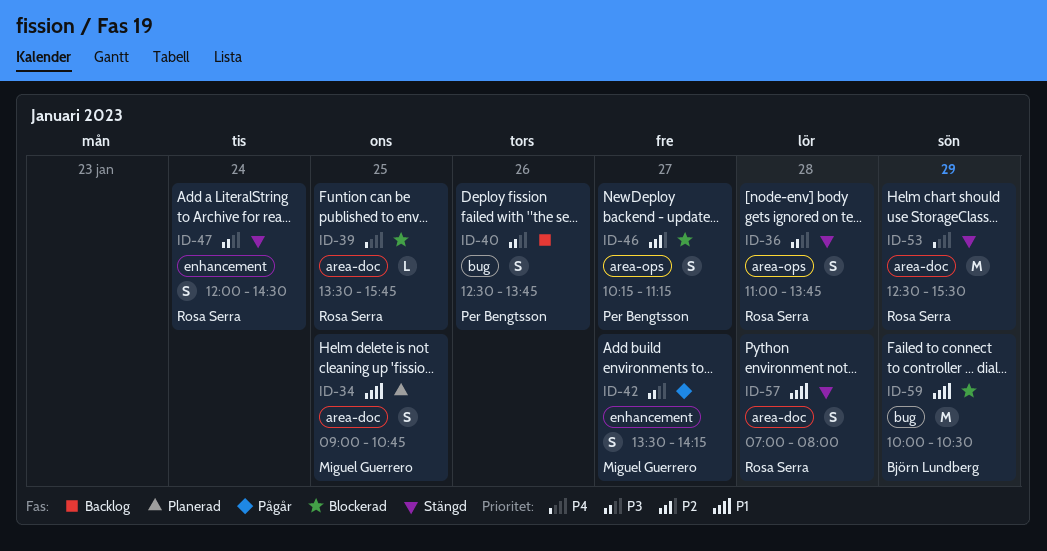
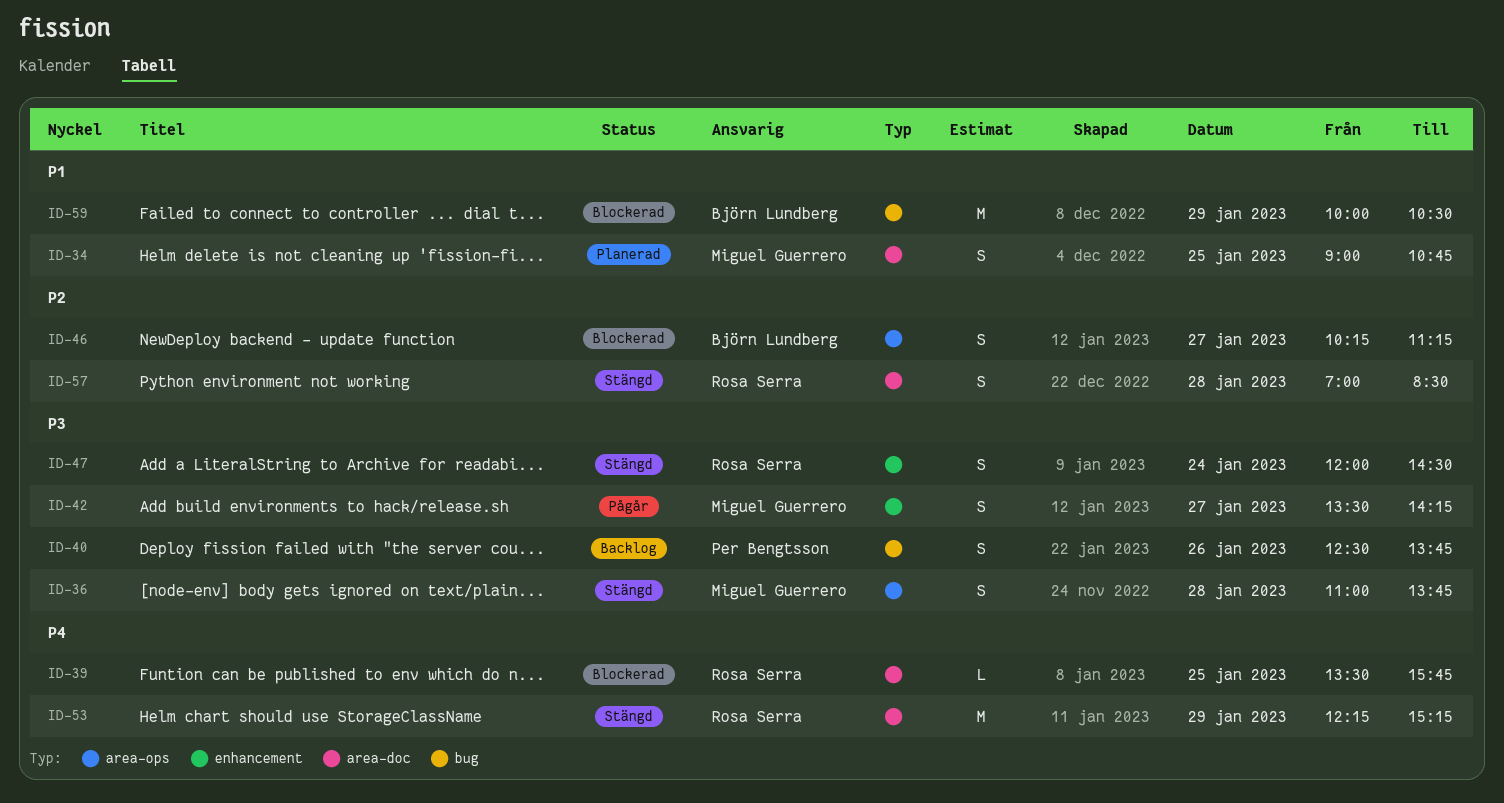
ID-36, owner: Rosa Serra -> Miguel Guerrero
ID-46, owner: Per Bengtsson -> Björn Lundberg
ID-53, begins: 12:30 -> 12:15
ID-53, ends: 15:30 -> 15:15
ID-57, priority: P1 -> P2
ID-57, ends: 08:00 -> 08:30

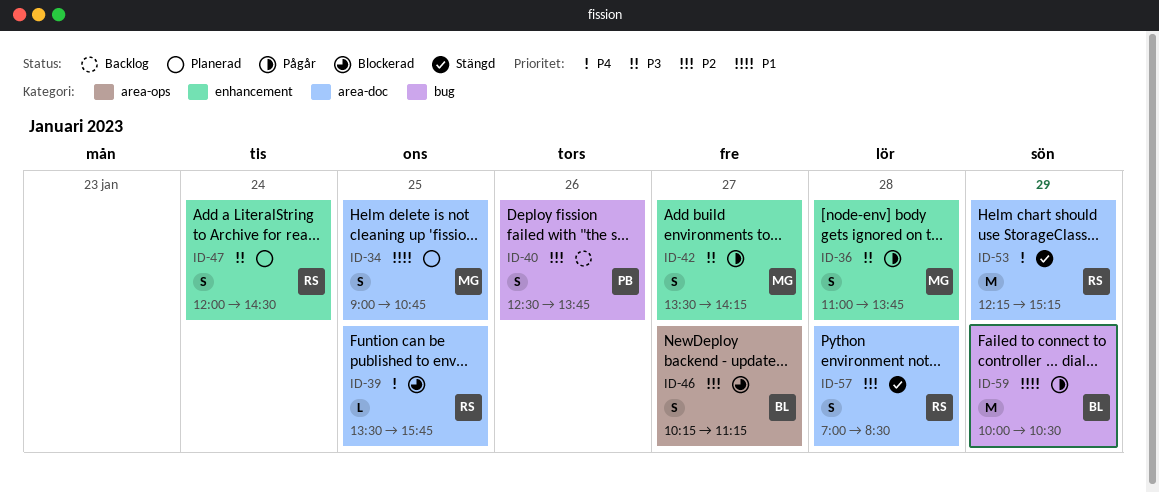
ID-36, status: Stängd -> Pågår
ID-36, label: area-ops -> enhancement
ID-40, priority: P3 -> P2
ID-47, status: Stängd -> Planerad
ID-59, status: Blockerad -> Pågår

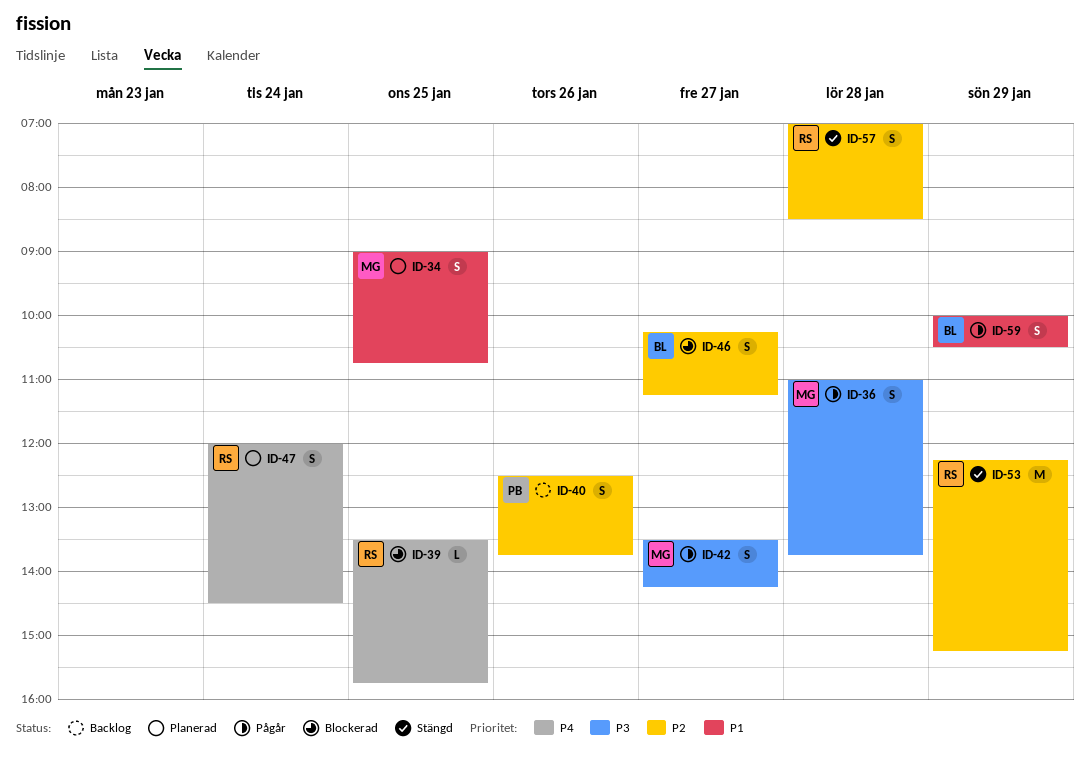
ID-47, priority: P3 -> P4
ID-53, priority: P4 -> P2
ID-59, estimate: M -> S

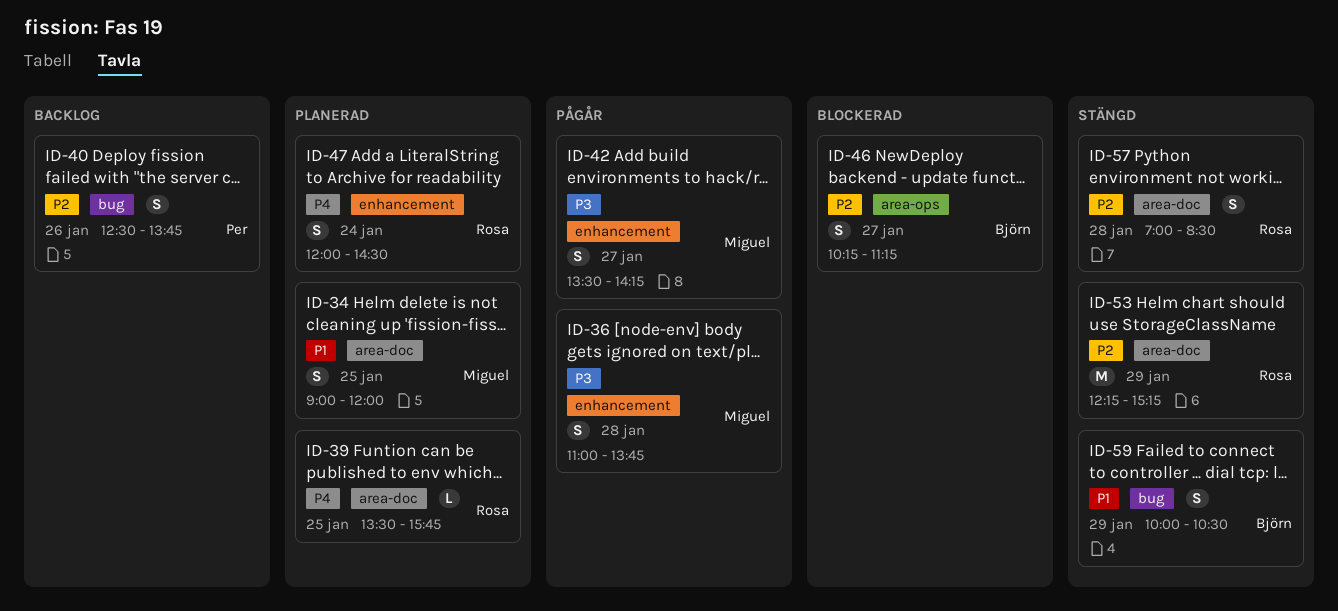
ID-34, ends: 10:45 -> 12:00
ID-39, status: Blockerad -> Planerad
ID-59, status: Pågår -> Stängd

